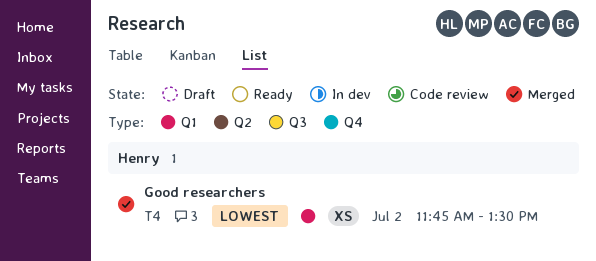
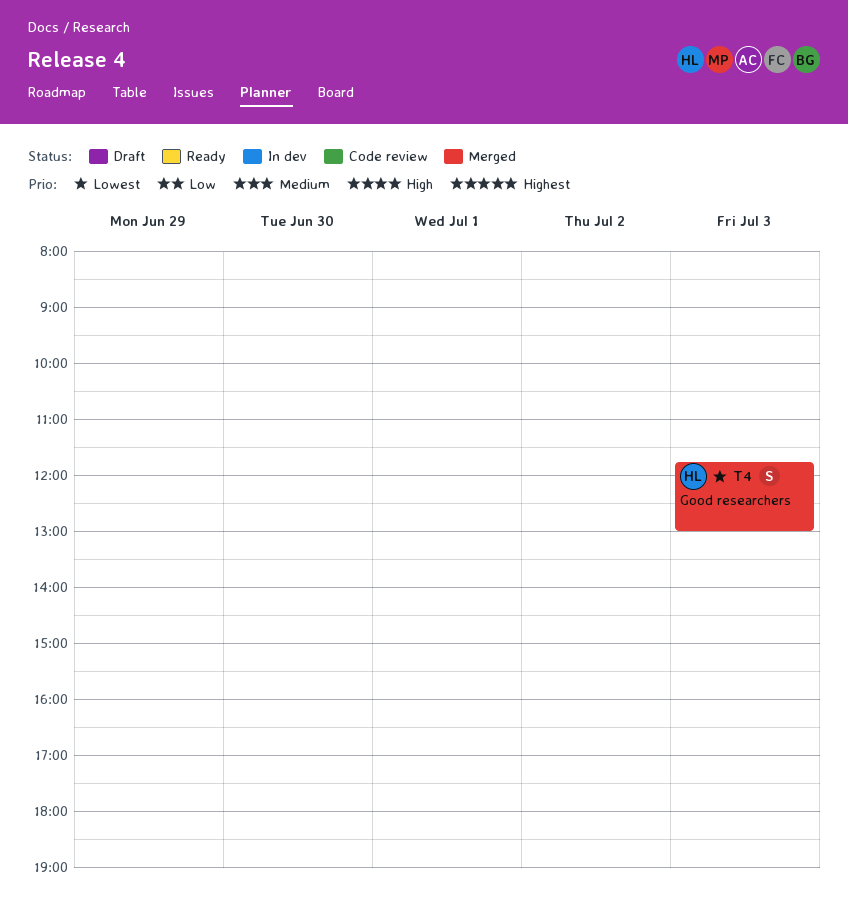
T4, estimate: XS -> S
T4, day: Jul 2 -> Jul 3
T4, ends: 13:30 -> 13:00

